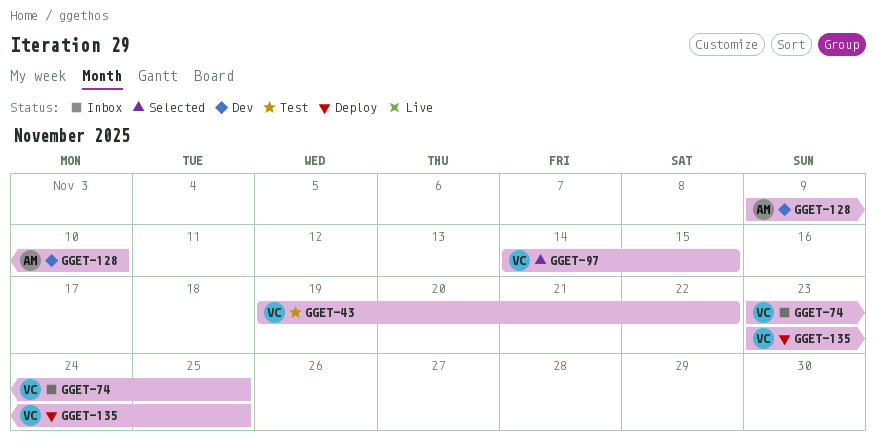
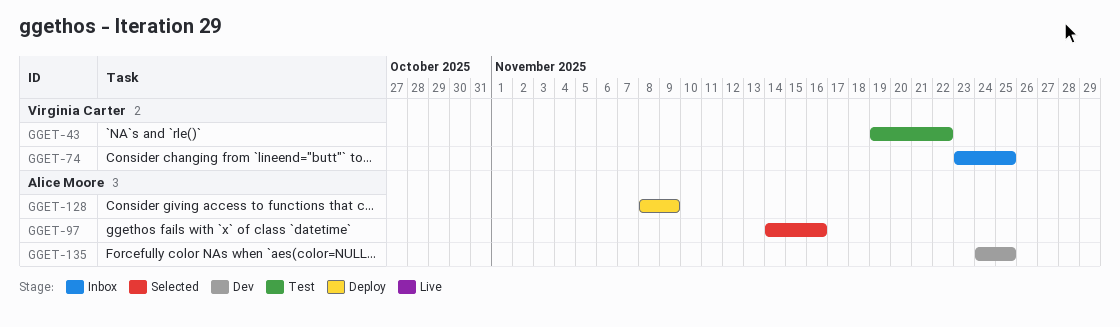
GGET-97, owner: Virginia Carter -> Alice Moore
GGET-97, due: Nov 15 -> Nov 16
GGET-128, status: Dev -> Deploy
GGET-128, start: Nov 9 -> Nov 8
GGET-128, due: Nov 10 -> Nov 9
GGET-135, status: Deploy -> Dev
GGET-135, owner: Virginia Carter -> Alice Moore
GGET-135, start: Nov 23 -> Nov 24

